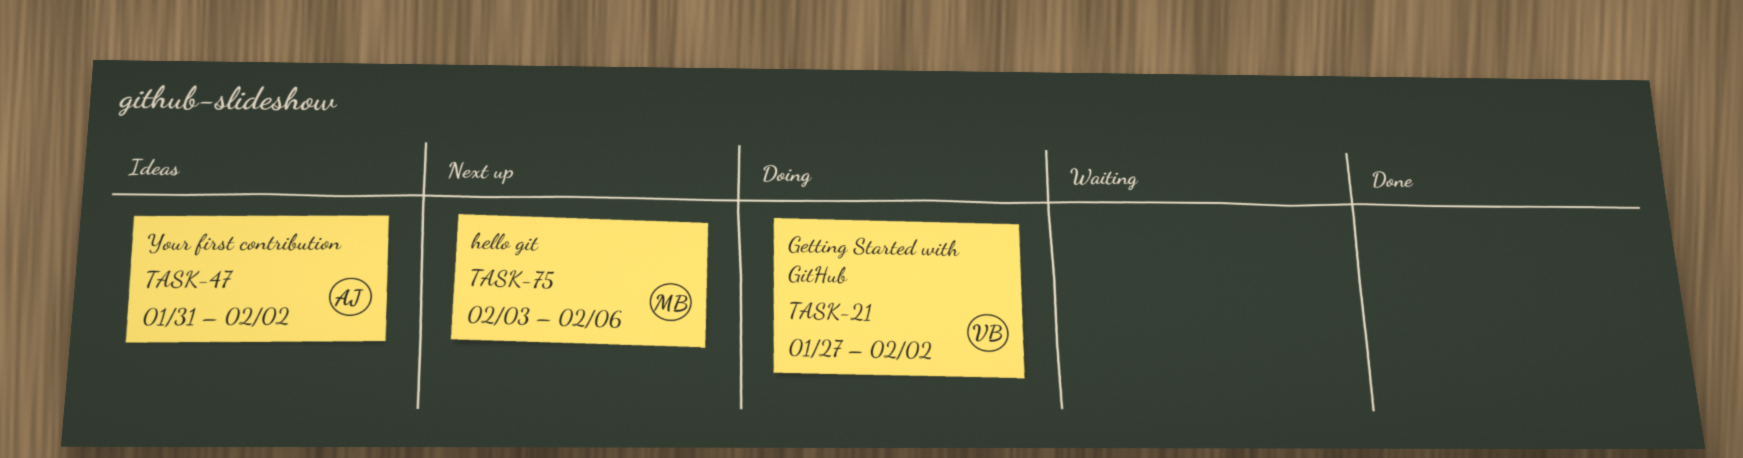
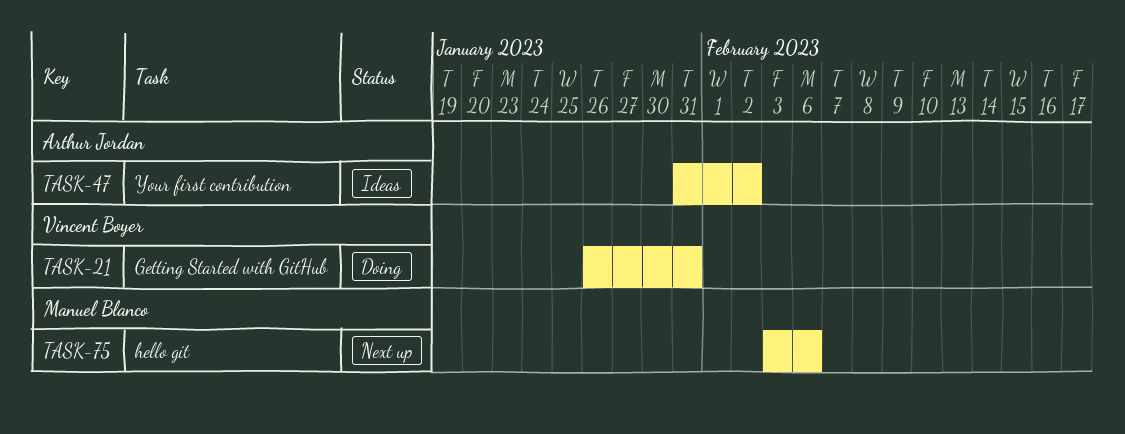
TASK-21, start: Jan 27 -> Jan 26
TASK-21, due: Feb 2 -> Jan 31

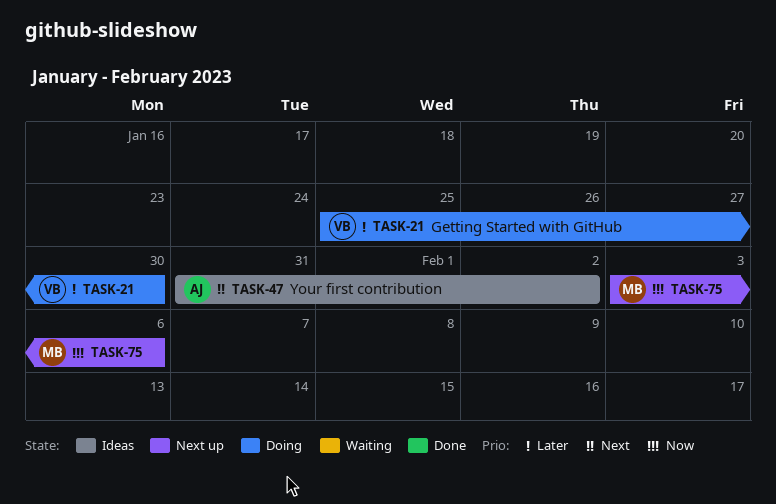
TASK-21, start: Jan 26 -> Jan 25
TASK-21, due: Jan 31 -> Jan 30

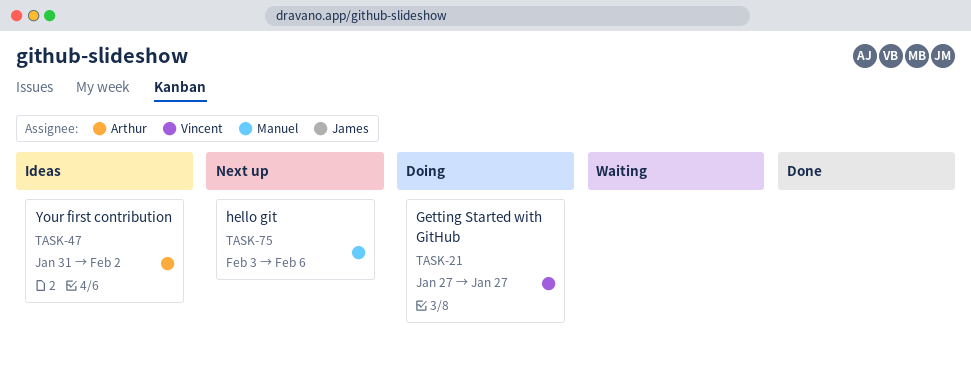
TASK-21, start: Jan 25 -> Jan 27
TASK-21, due: Jan 30 -> Jan 27

